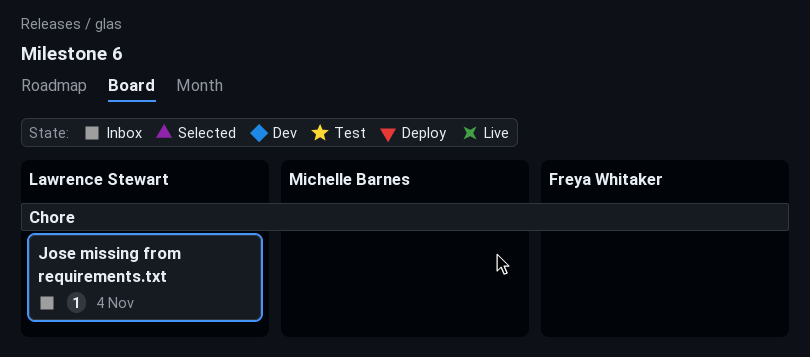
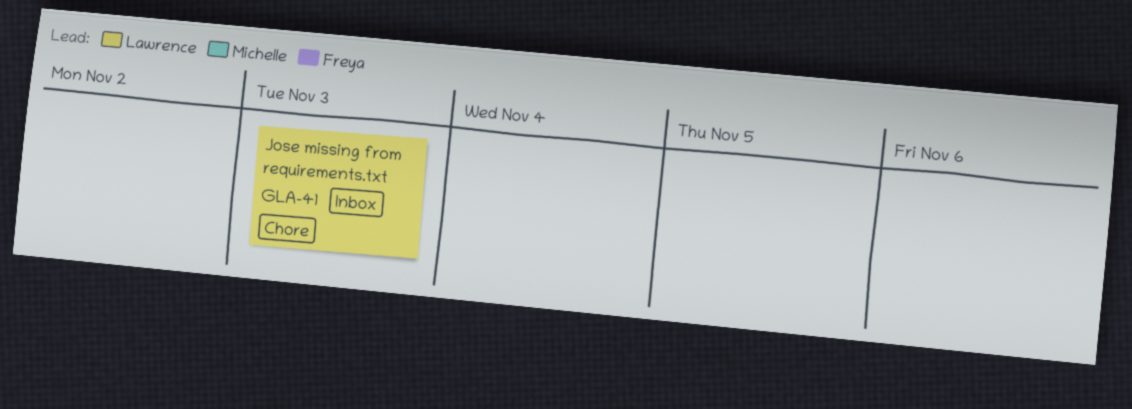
Jose missing from requirements.txt, due: Nov 4 -> Nov 3

